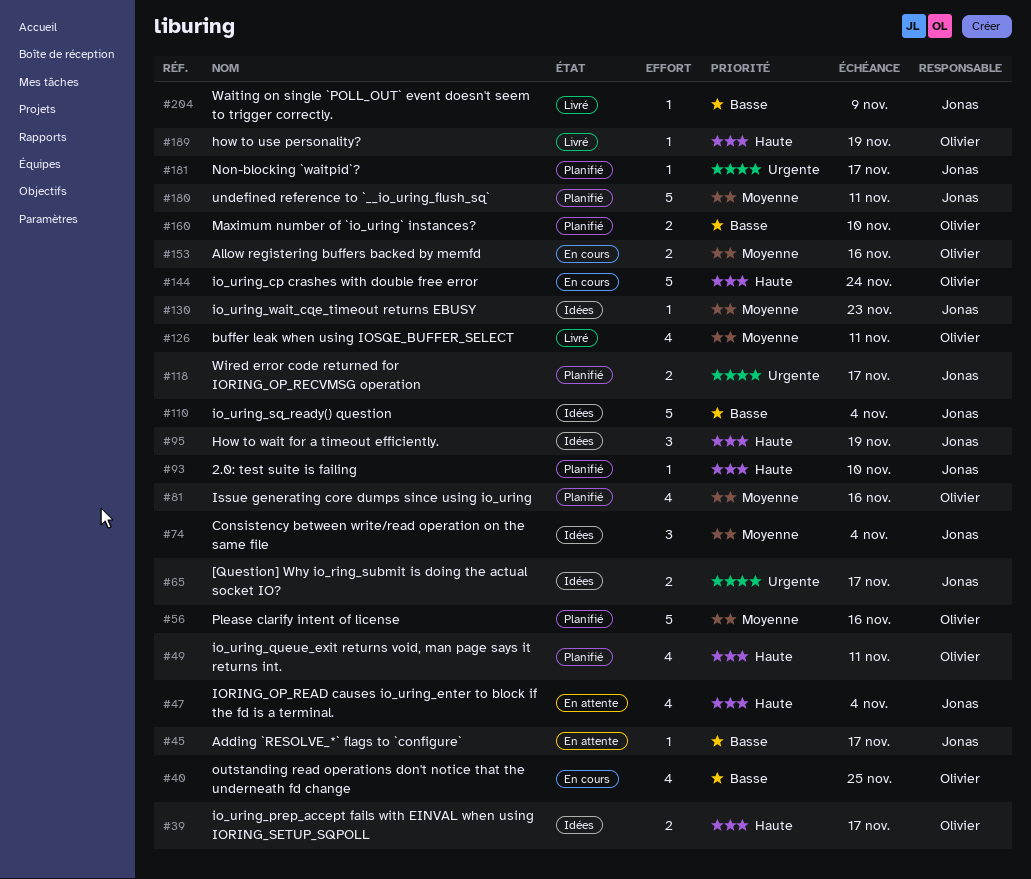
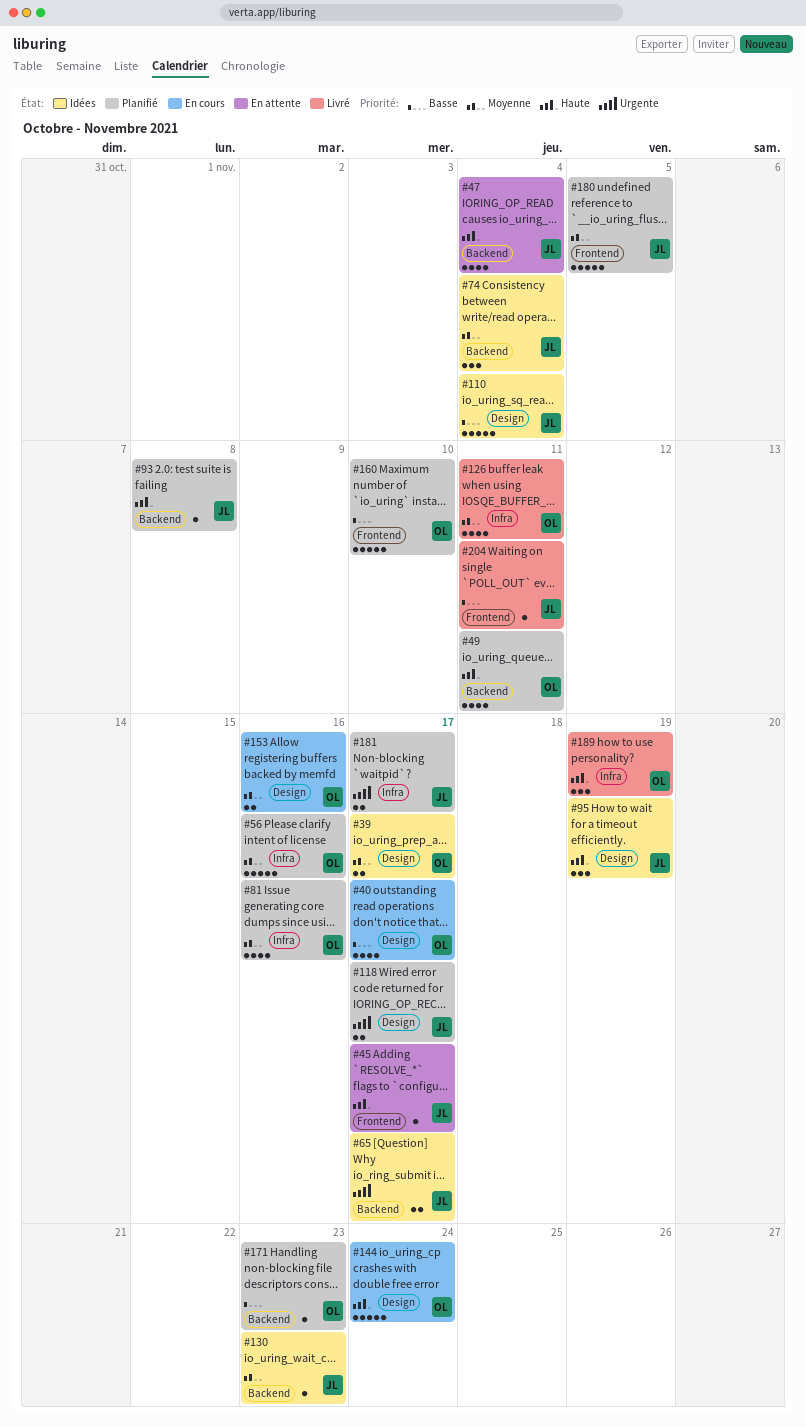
#39, priority: Haute -> Moyenne
#40, due: Nov 25 -> Nov 17
#45, priority: Basse -> Haute
#93, due: Nov 10 -> Nov 8
#160, estimate: 2 -> 5
#171: none -> present
#180, due: Nov 11 -> Nov 5
#181, estimate: 1 -> 2
#189, estimate: 1 -> 3
#204, due: Nov 9 -> Nov 11

